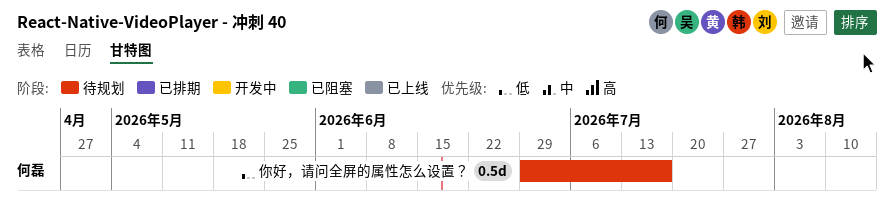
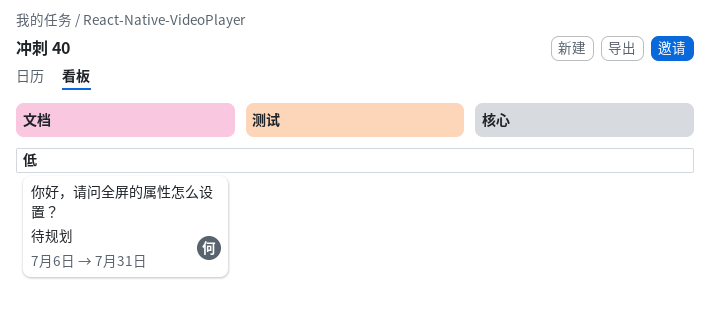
你好，请问全屏的属性怎么设置？, start: Jun 29 -> Jul 6
你好，请问全屏的属性怎么设置？, due: Jul 17 -> Jul 31

